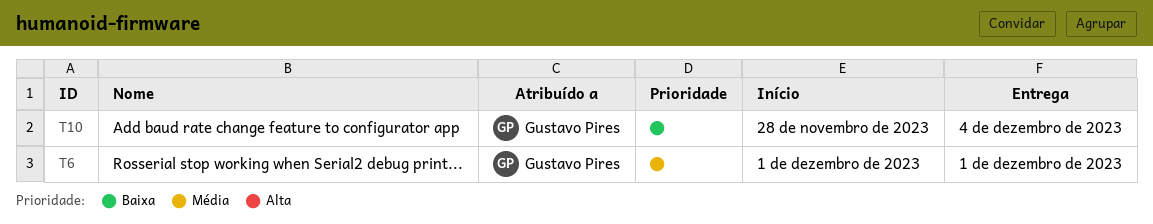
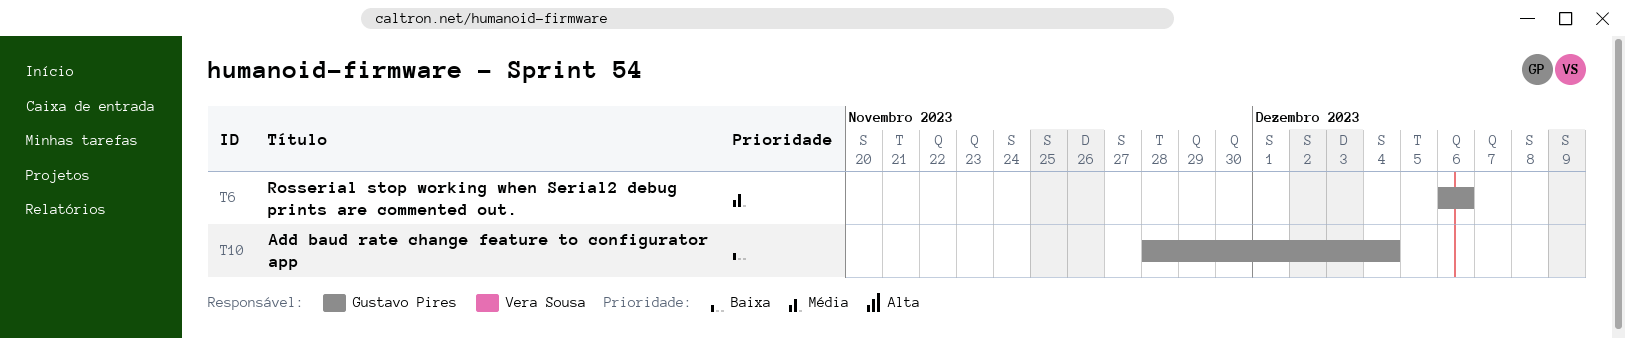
T6, start: Dec 1 -> Dec 6
T6, due: Dec 1 -> Dec 6

